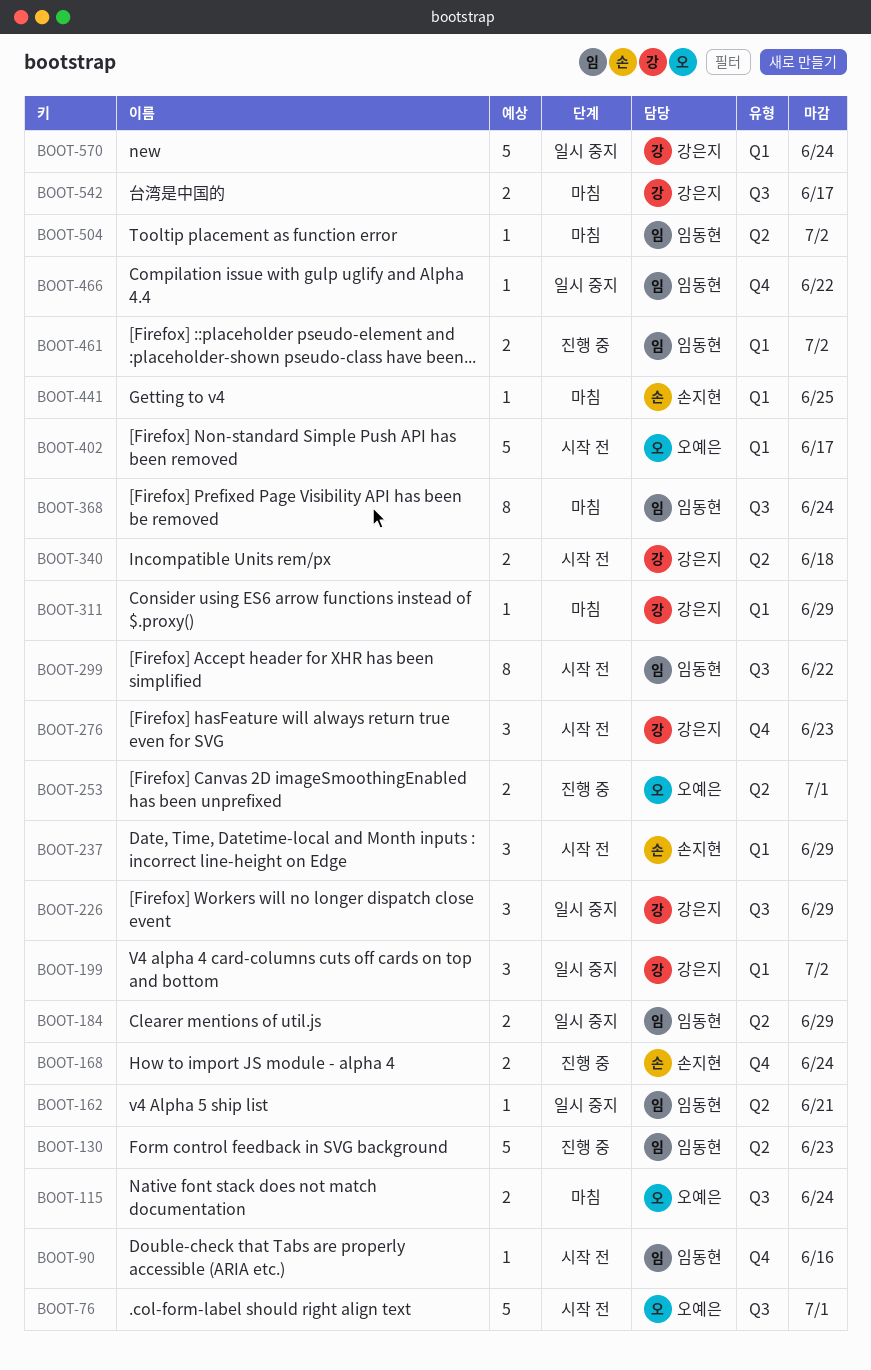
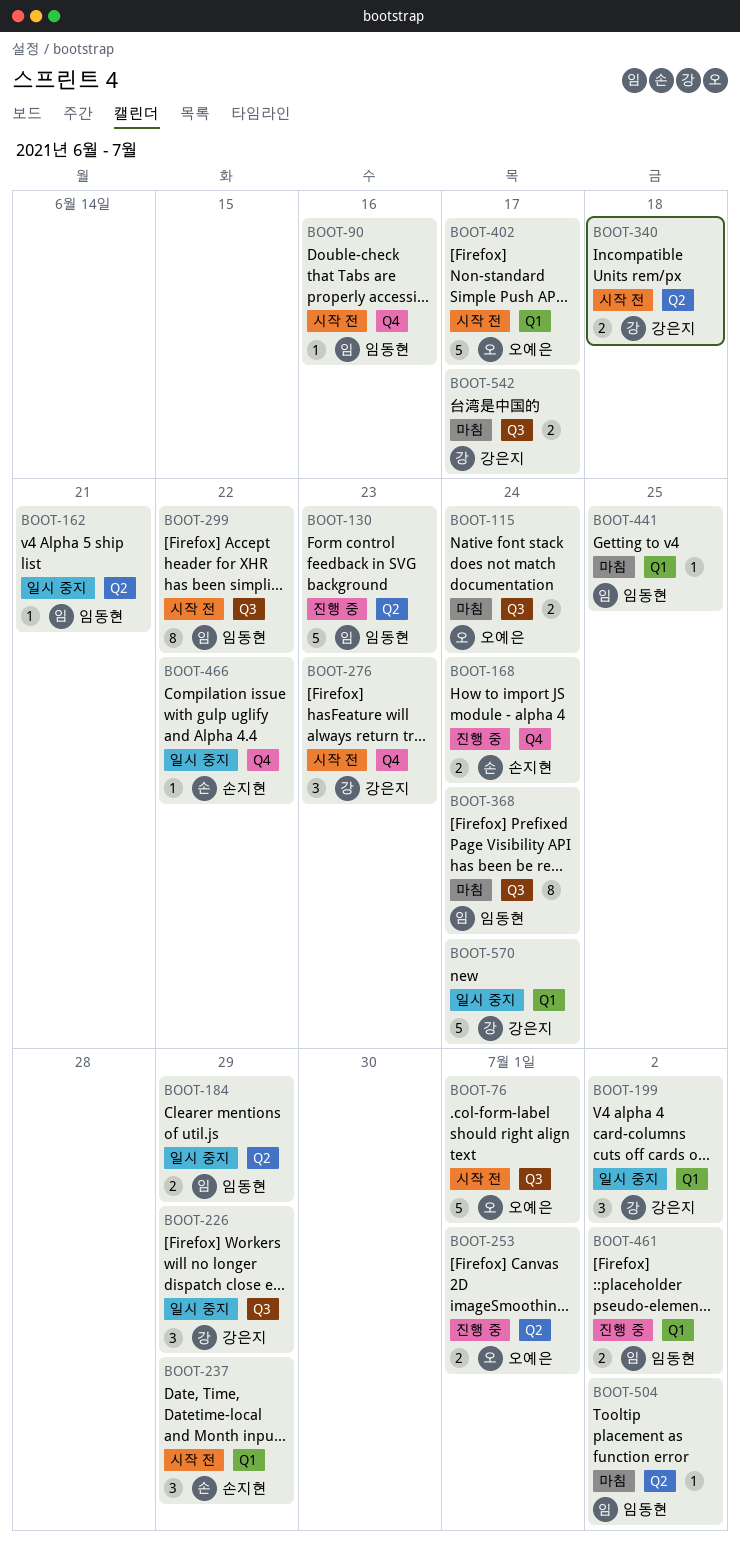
BOOT-311: present -> none
BOOT-441, owner: 손지현 -> 임동현
BOOT-466, owner: 임동현 -> 손지현

